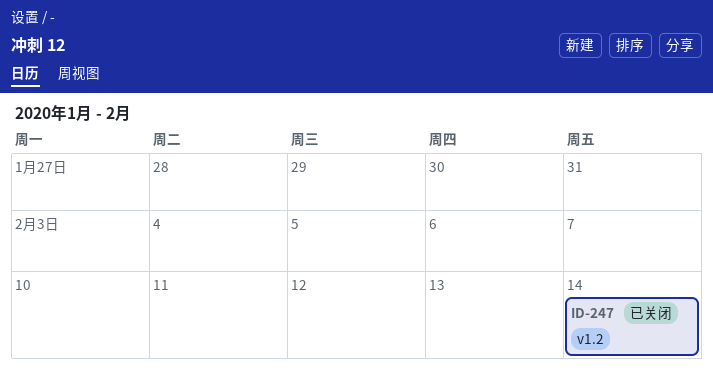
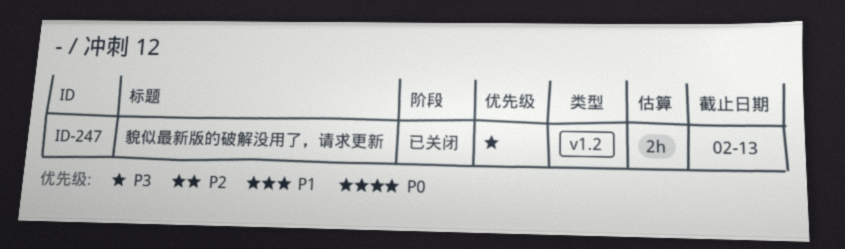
ID-247, due: Feb 14 -> Feb 13

